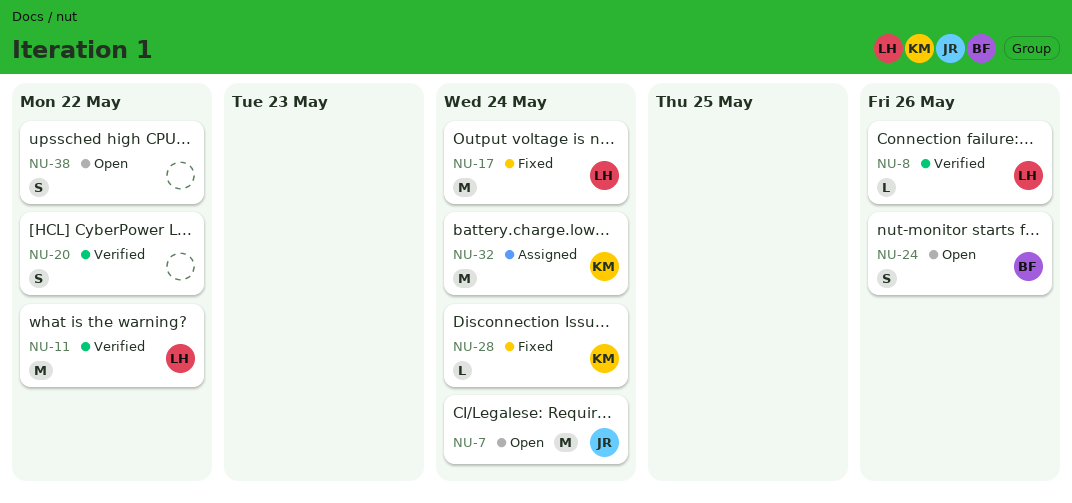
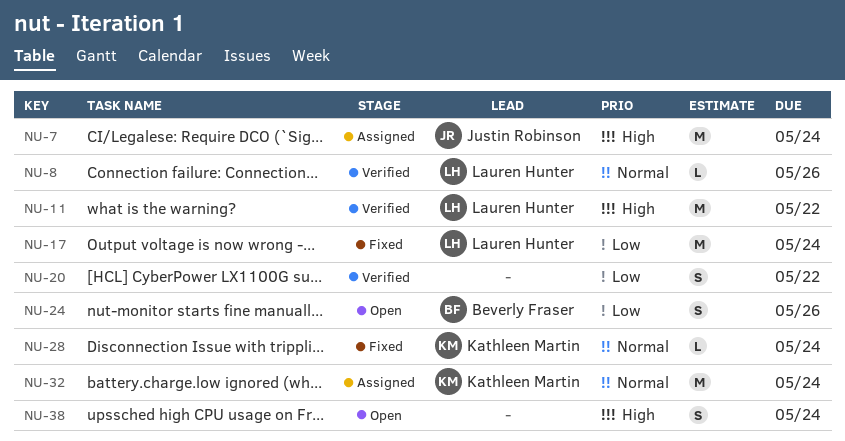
NU-7, status: Open -> Assigned
NU-38, due: May 22 -> May 24

